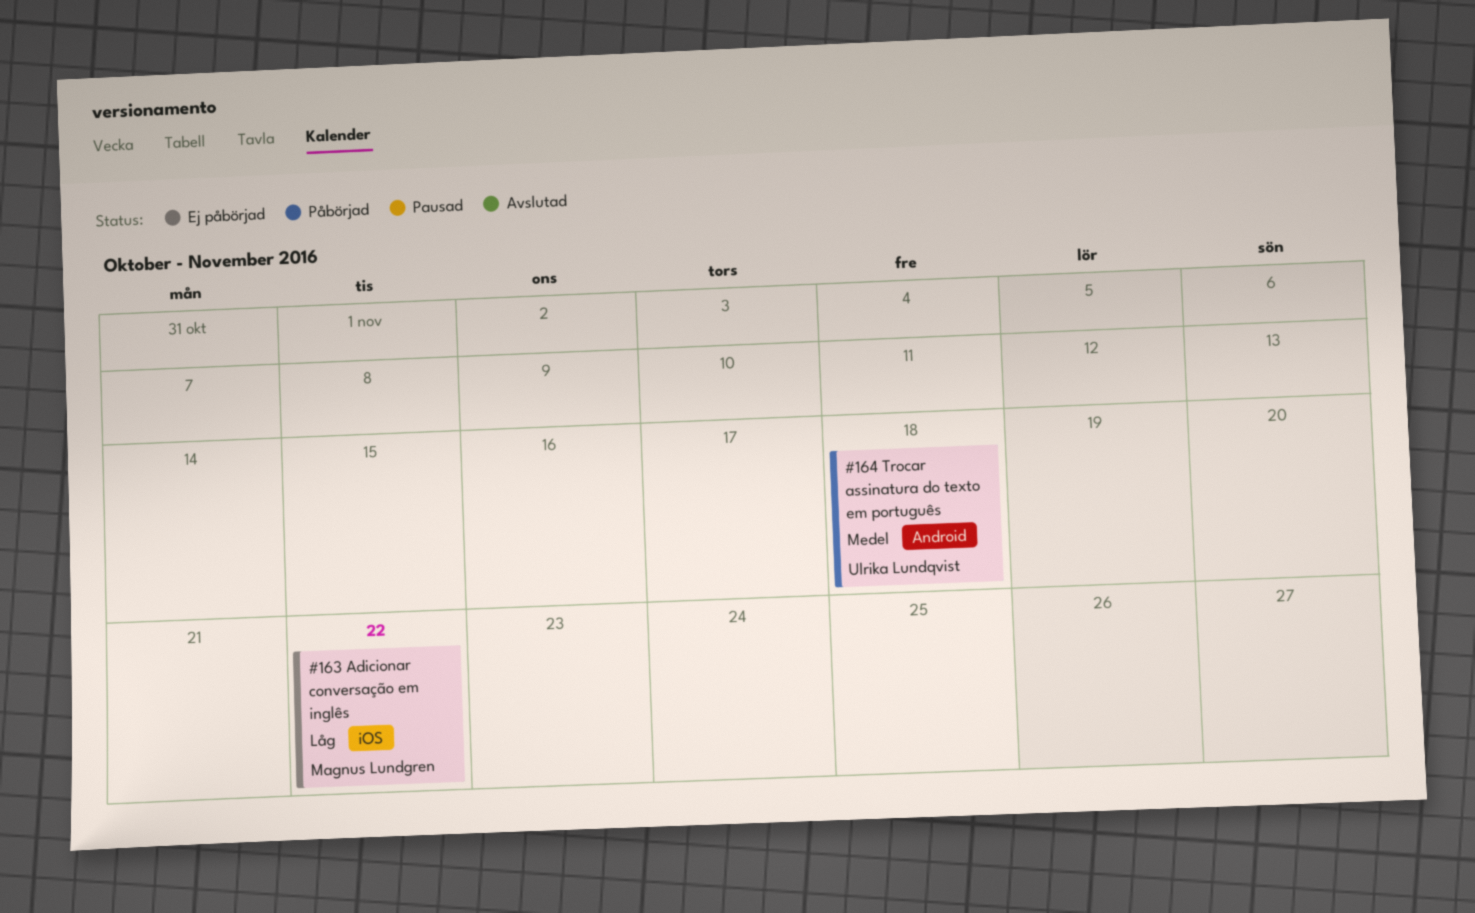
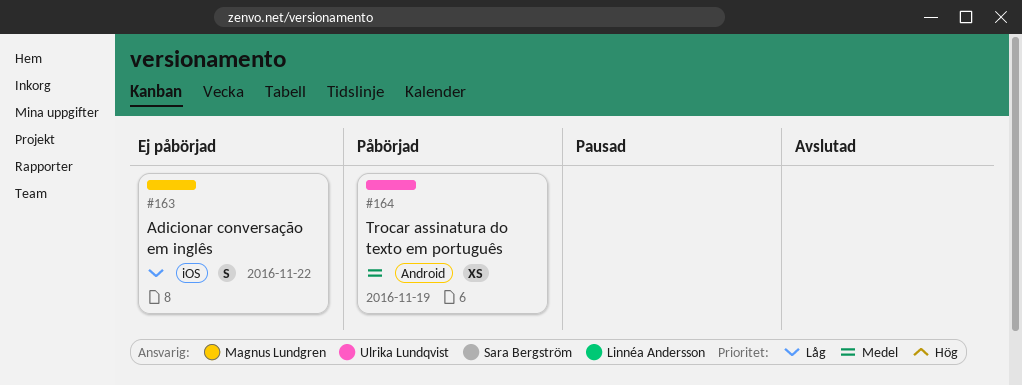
#164, due: Nov 18 -> Nov 19

